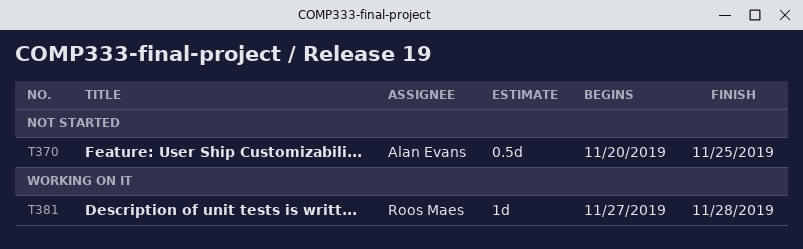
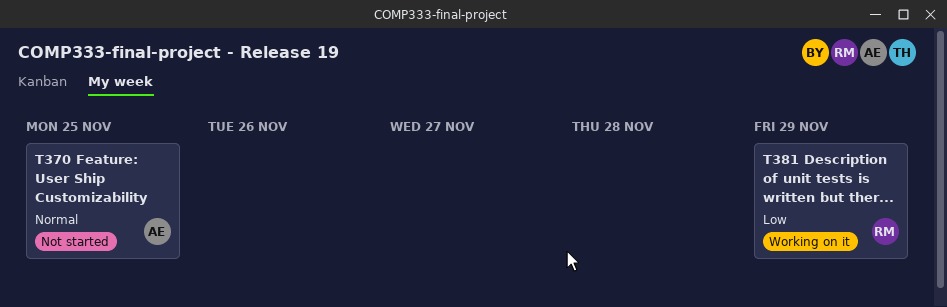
T381, due: Nov 28 -> Nov 29

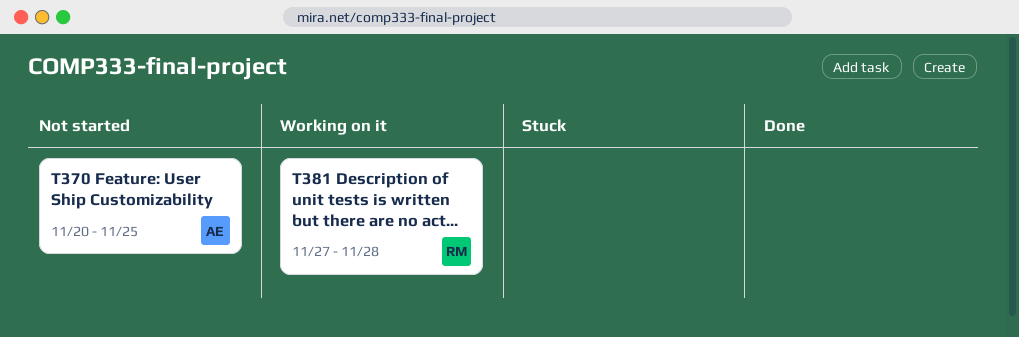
T381, due: Nov 29 -> Nov 28

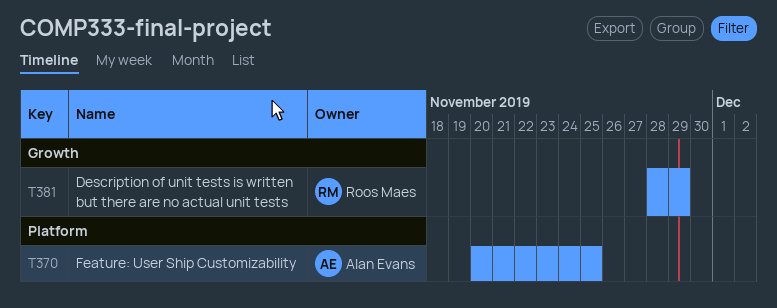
T381, start: Nov 27 -> Nov 28
T381, due: Nov 28 -> Nov 29

